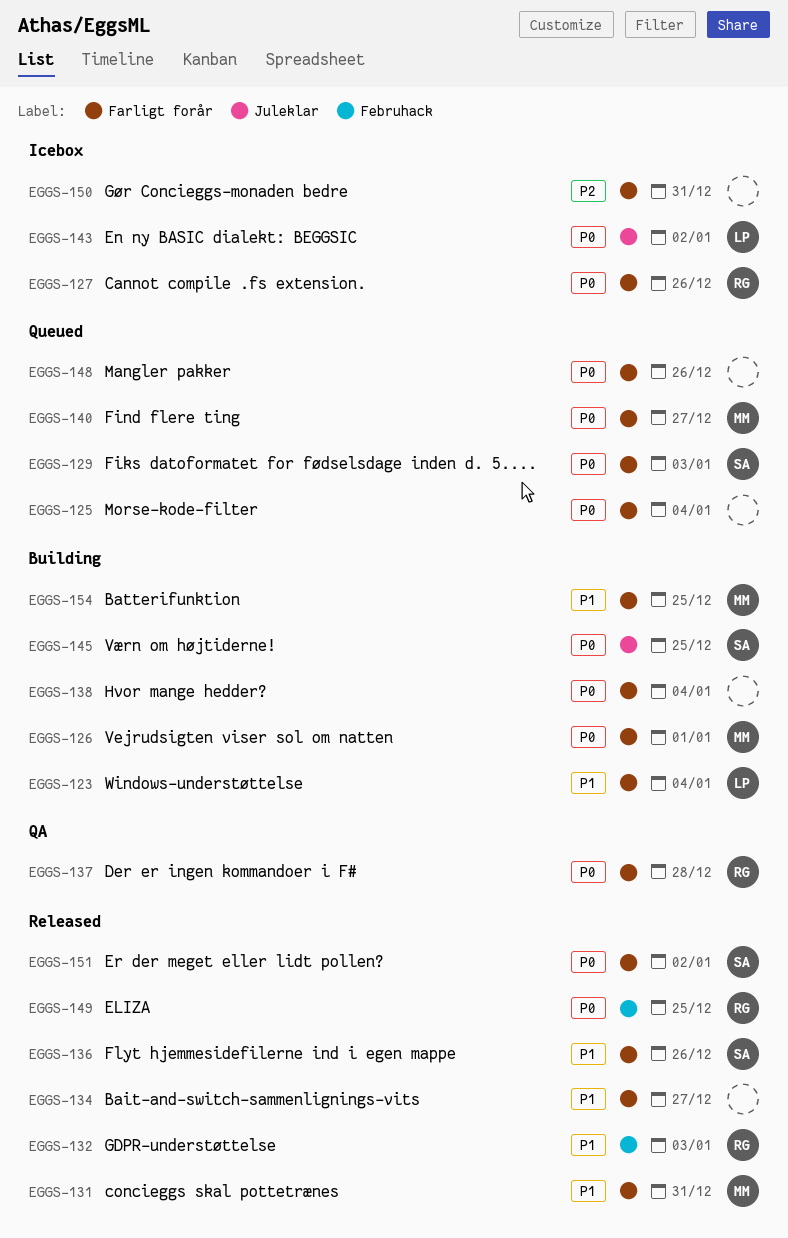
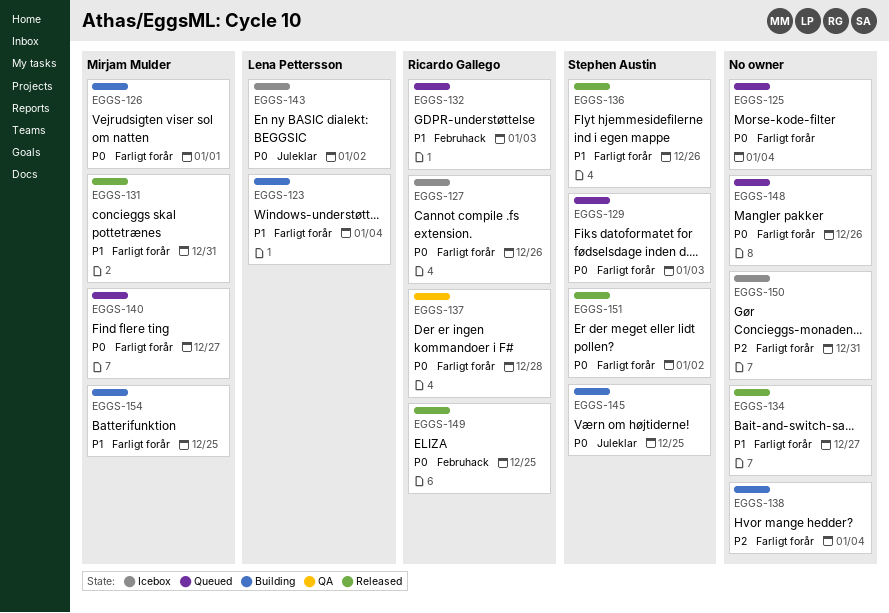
EGGS-132, status: Released -> Queued
EGGS-138, priority: P0 -> P2

